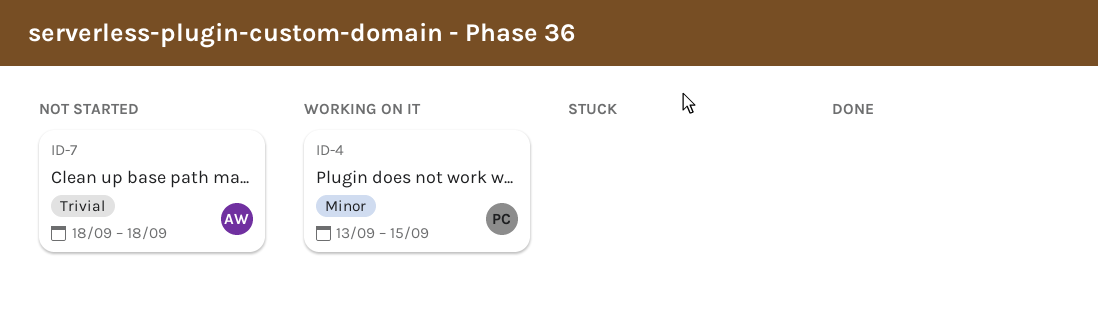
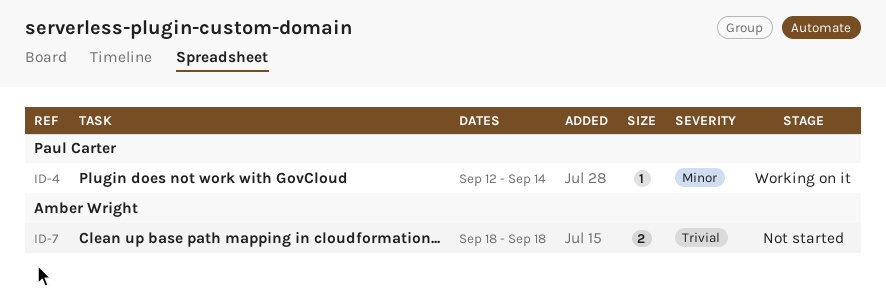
ID-4, start: Sep 13 -> Sep 12
ID-4, due: Sep 15 -> Sep 14

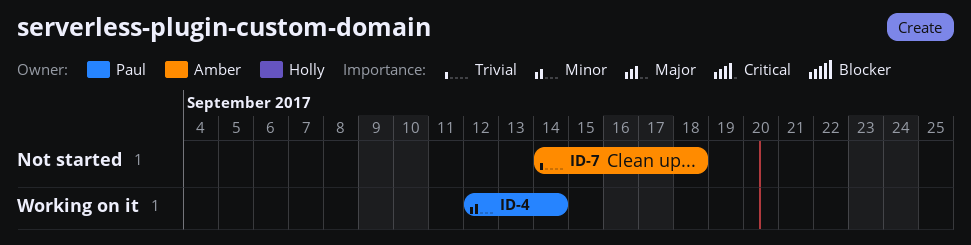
ID-7, start: Sep 18 -> Sep 14

